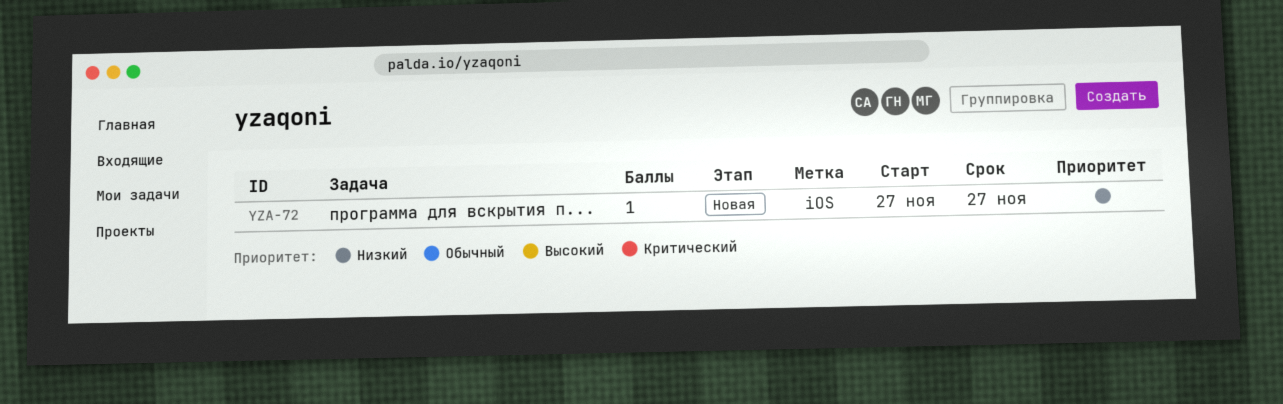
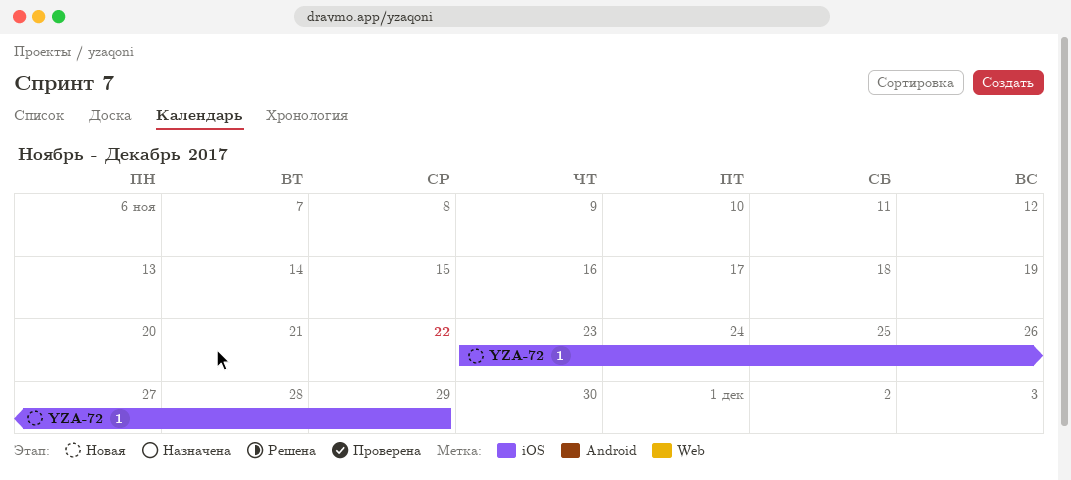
YZA-72, start: Nov 27 -> Nov 23
YZA-72, due: Nov 27 -> Nov 29

